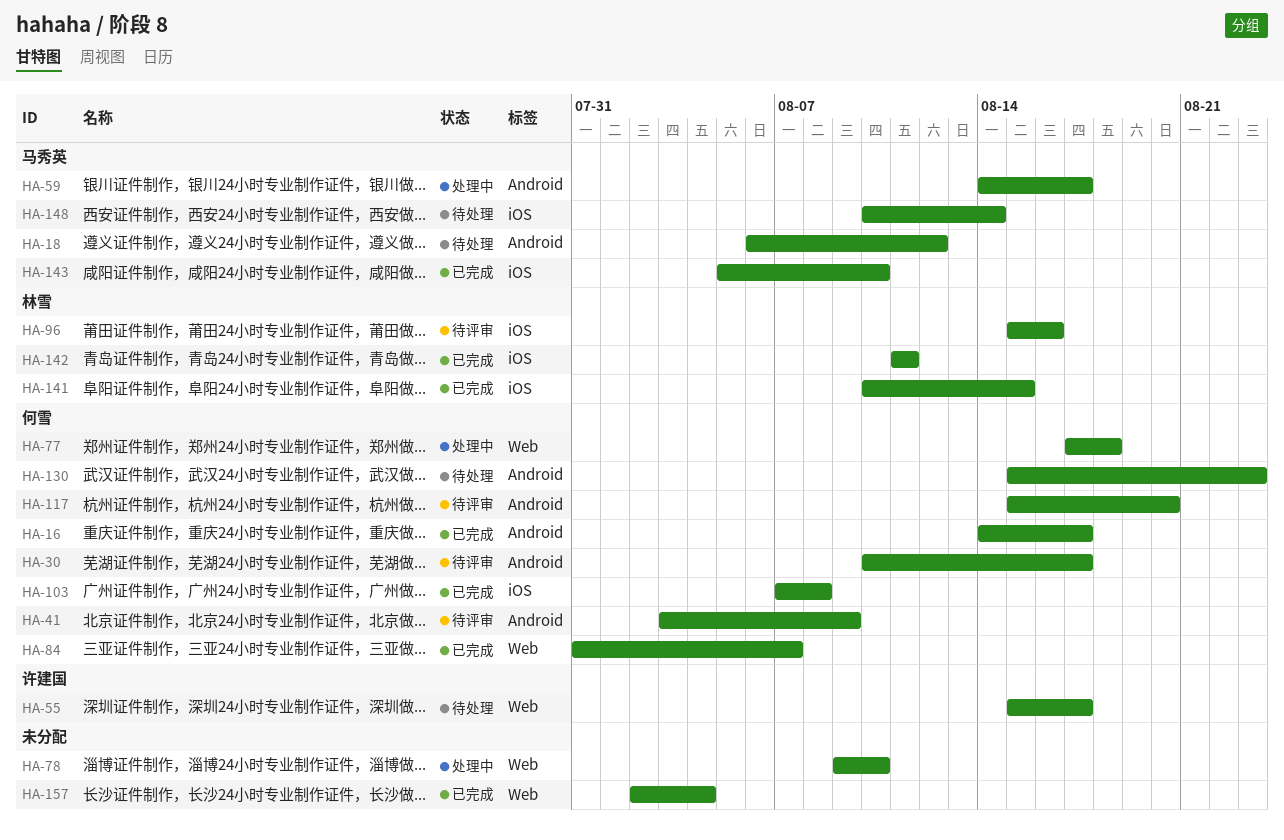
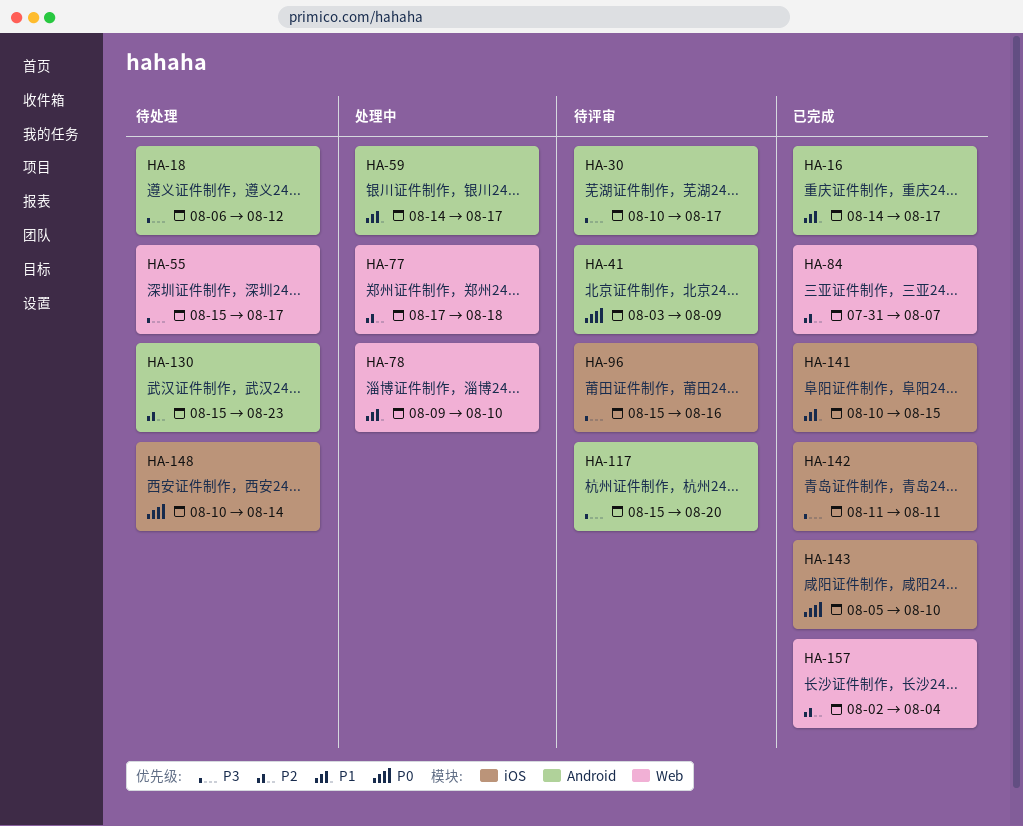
HA-103: present -> none

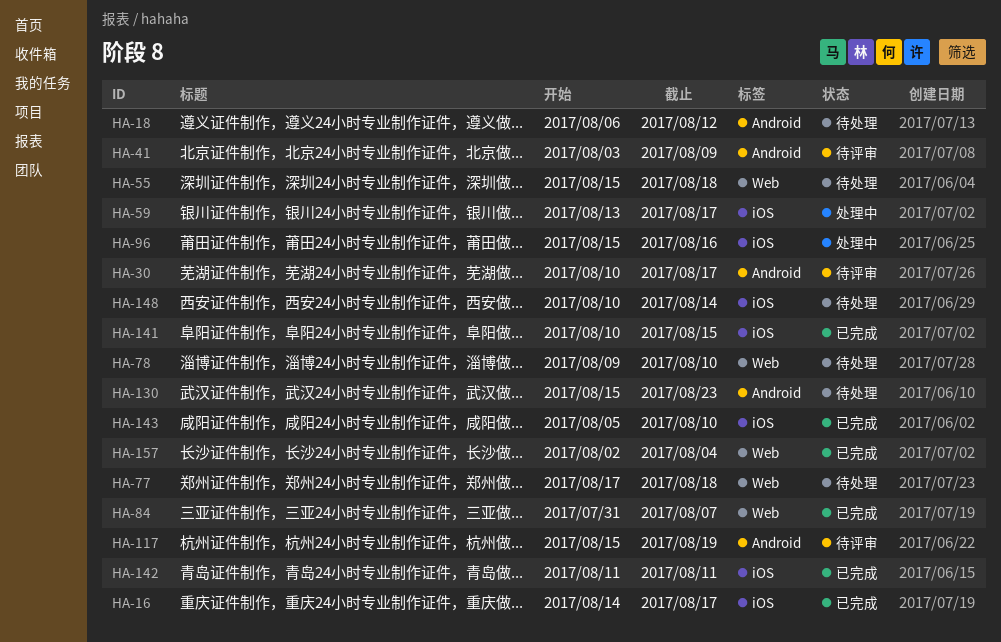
HA-16, label: Android -> iOS
HA-55, due: Aug 17 -> Aug 18
HA-59, label: Android -> iOS
HA-59, start: Aug 14 -> Aug 13
HA-77, status: 处理中 -> 待处理
HA-78, status: 处理中 -> 待处理
HA-96, status: 待评审 -> 处理中
HA-117, due: Aug 20 -> Aug 19

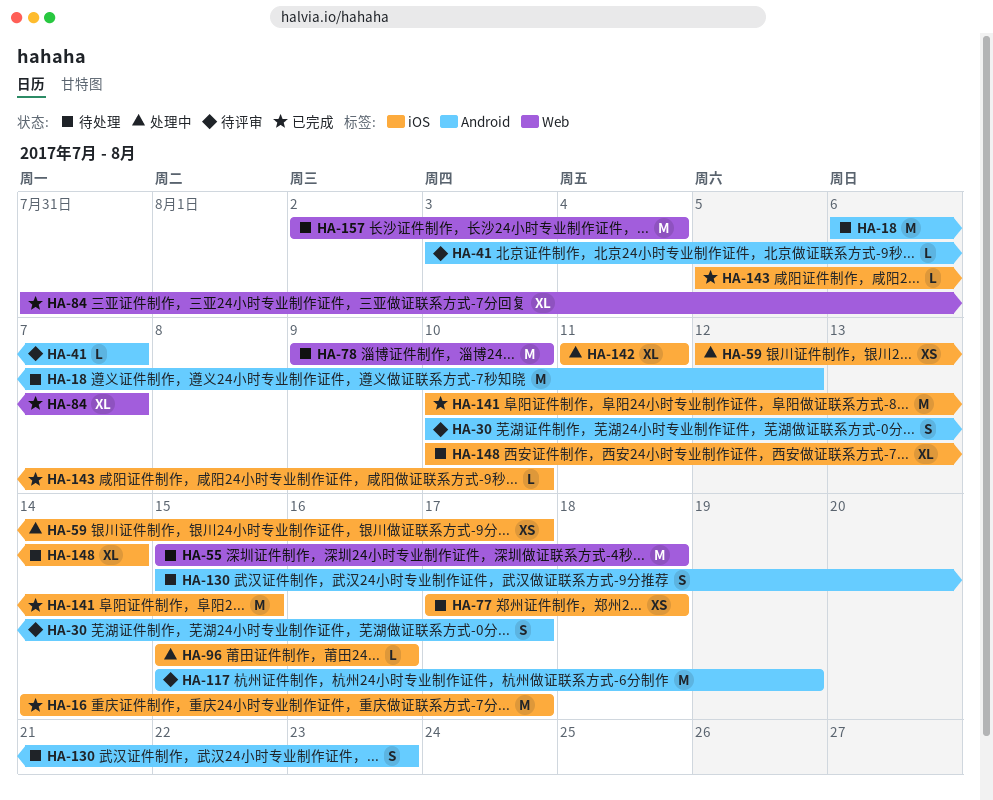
HA-41, due: Aug 9 -> Aug 7
HA-59, start: Aug 13 -> Aug 12
HA-77, label: Web -> iOS
HA-142, status: 已完成 -> 处理中
HA-157, status: 已完成 -> 待处理

